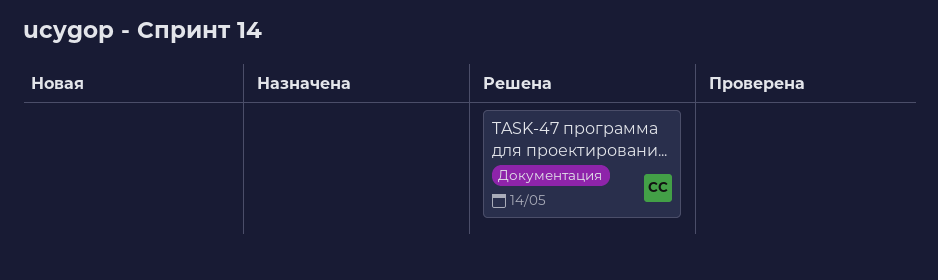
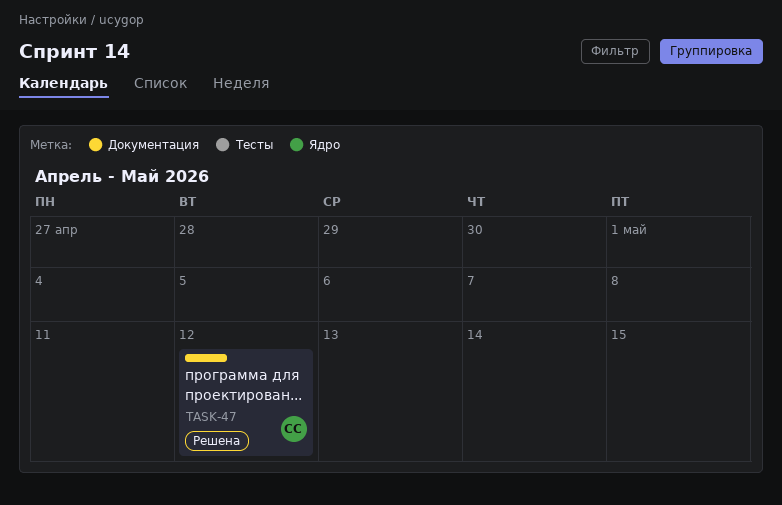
TASK-47, due: May 14 -> May 12

